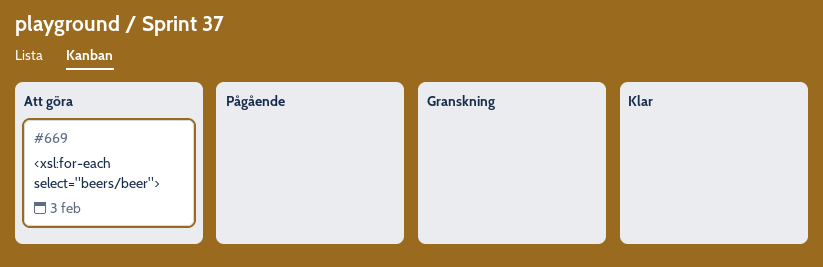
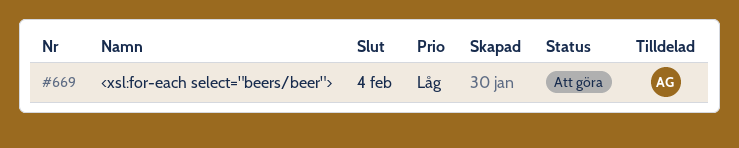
#669, due: Feb 3 -> Feb 4

